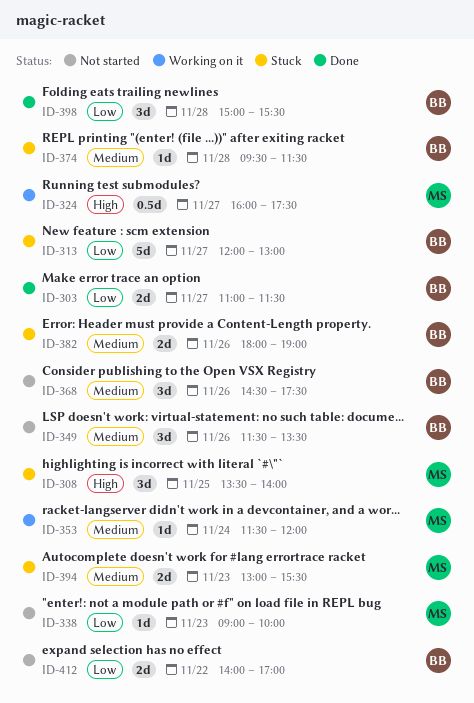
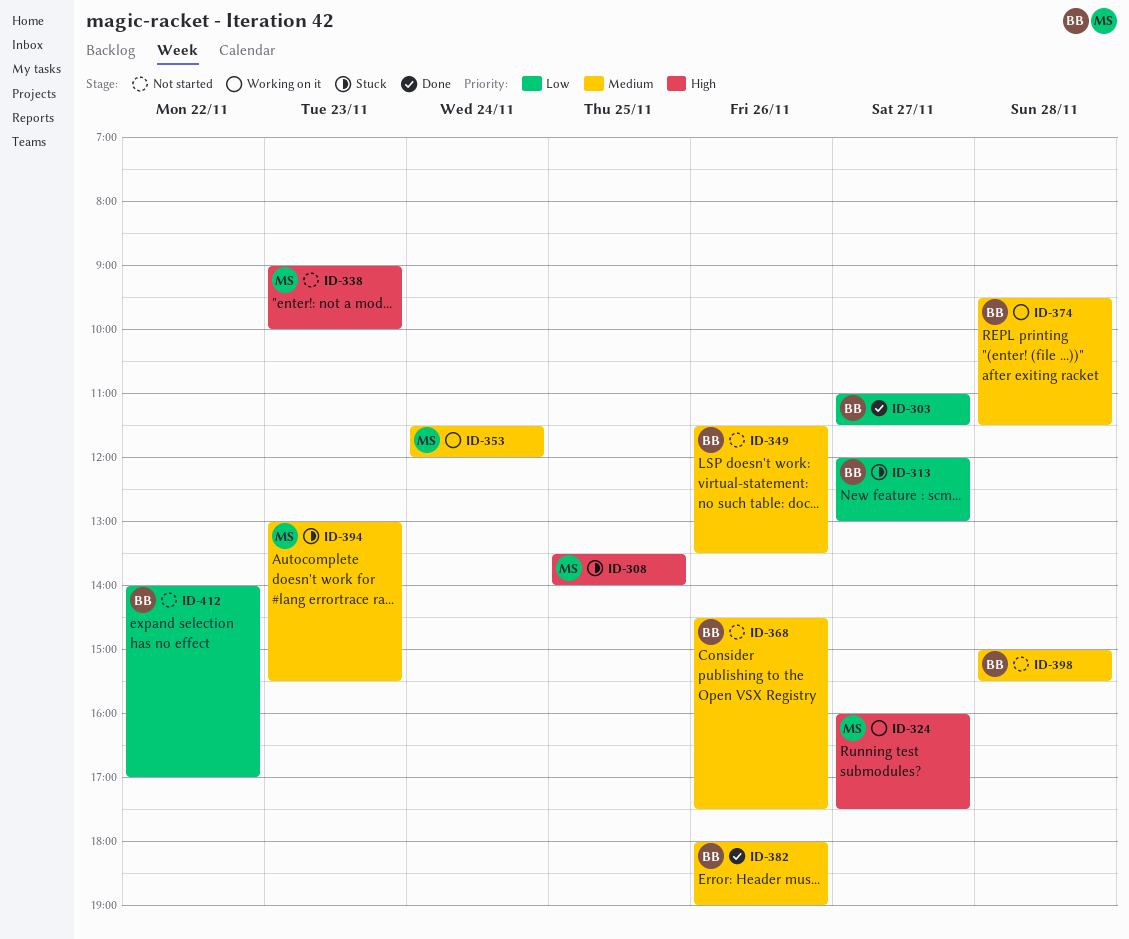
ID-338, priority: Low -> High
ID-374, status: Stuck -> Working on it
ID-382, status: Stuck -> Done
ID-398, status: Done -> Not started
ID-398, priority: Low -> Medium

